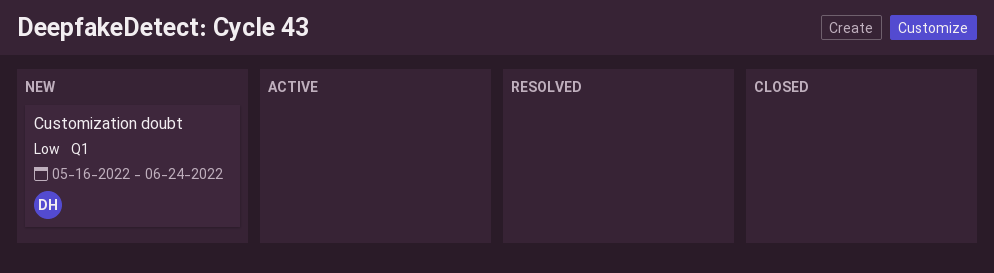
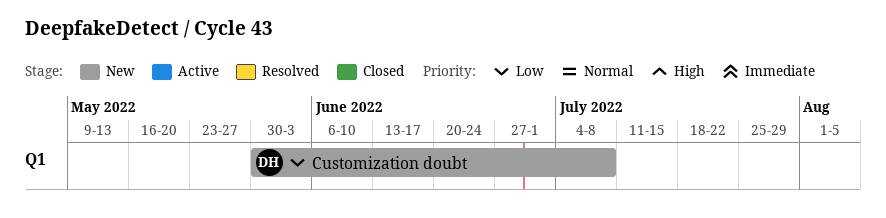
Customization doubt, start: May 16 -> May 30
Customization doubt, due: Jun 24 -> Jul 8

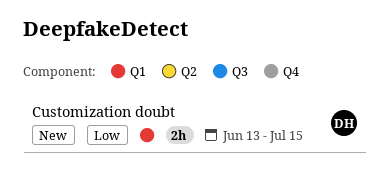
Customization doubt, start: May 30 -> Jun 13
Customization doubt, due: Jul 8 -> Jul 15

